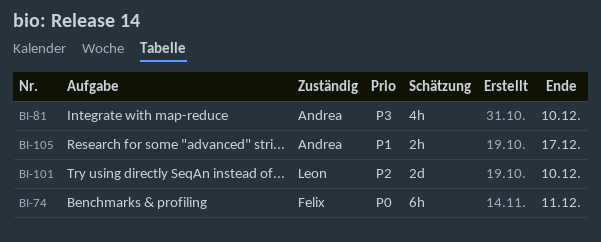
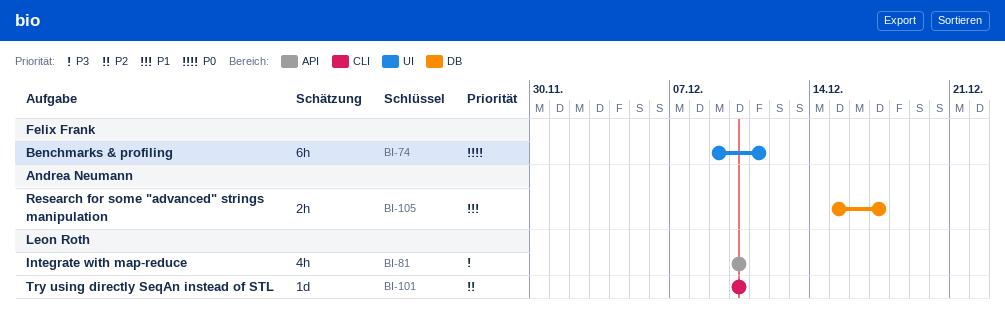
BI-81, owner: Andrea Neumann -> Leon Roth
BI-101, estimate: 2d -> 1d

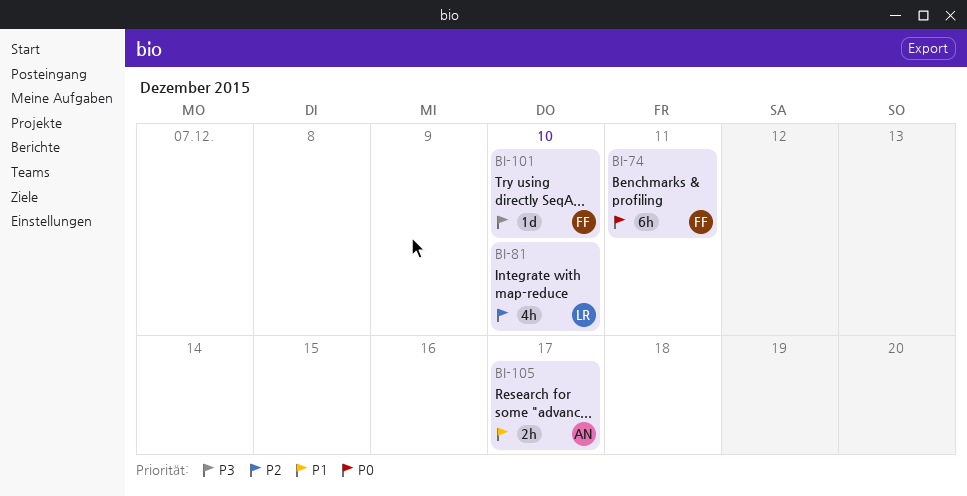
BI-81, priority: P3 -> P2
BI-101, owner: Leon Roth -> Felix Frank
BI-101, priority: P2 -> P3

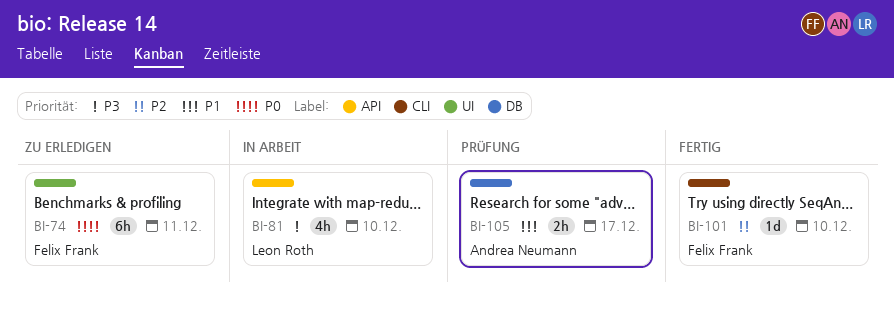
BI-81, priority: P2 -> P3
BI-101, priority: P3 -> P2

